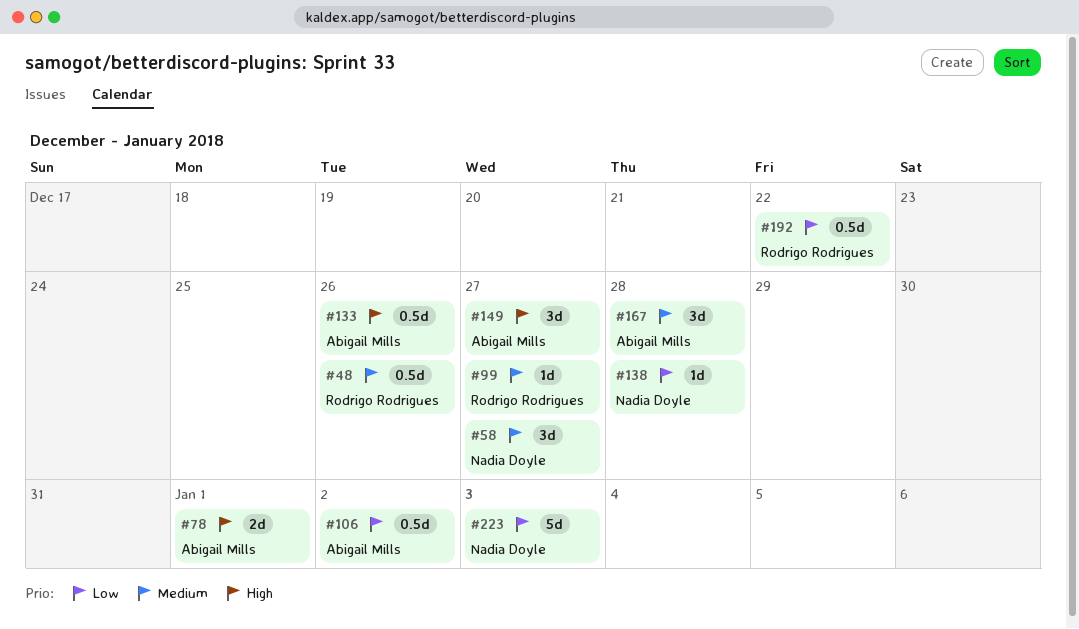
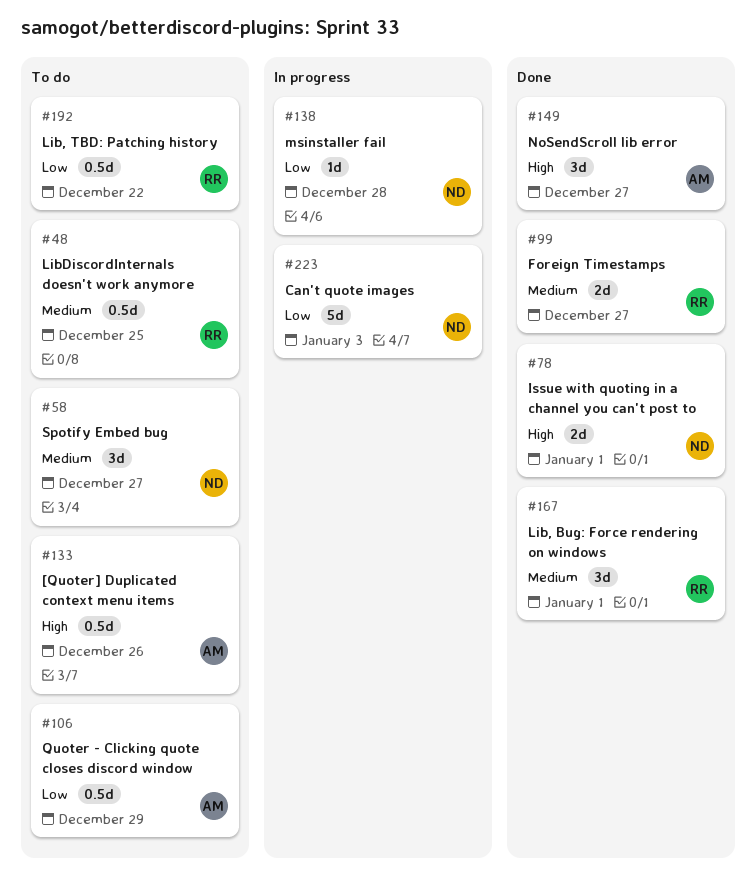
#48, due: Dec 26 -> Dec 25
#78, owner: Abigail Mills -> Nadia Doyle
#99, estimate: 1d -> 2d
#106, due: Jan 2 -> Dec 29
#167, owner: Abigail Mills -> Rodrigo Rodrigues
#167, due: Dec 28 -> Jan 1

